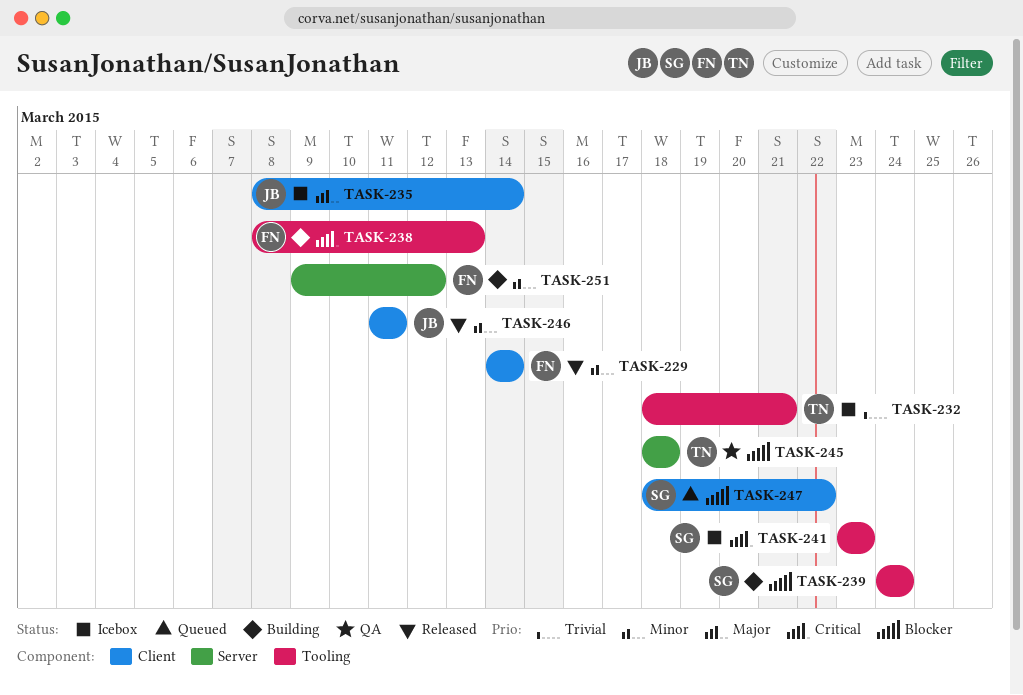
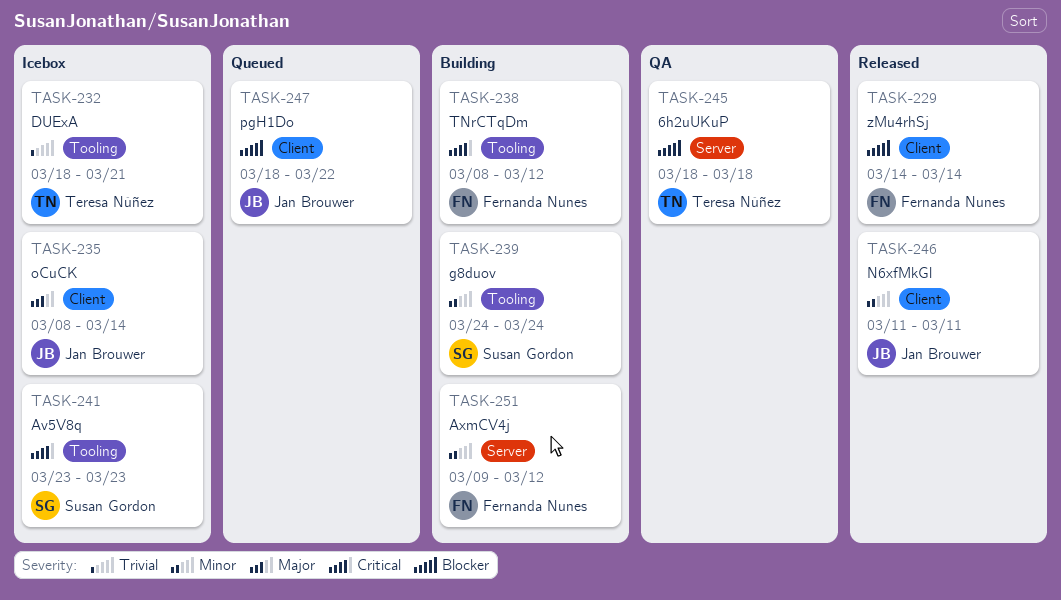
TASK-229, priority: Minor -> Blocker
TASK-238, due: Mar 13 -> Mar 12
TASK-239, priority: Blocker -> Minor
TASK-247, owner: Susan Gordon -> Jan Brouwer

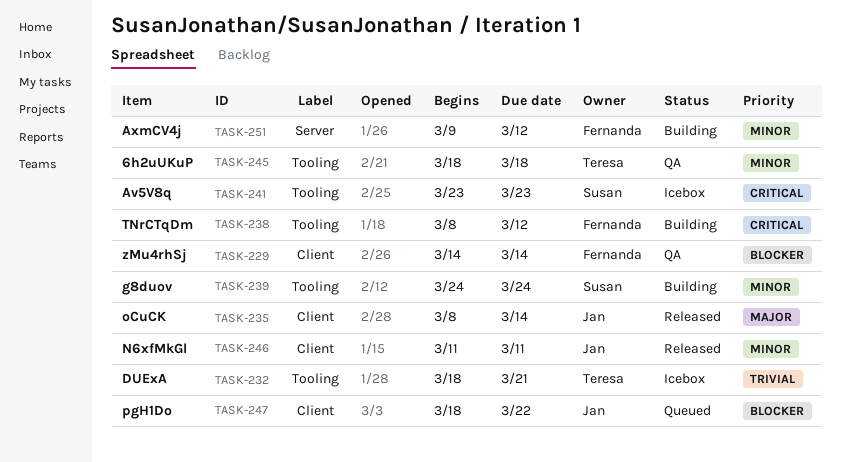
TASK-229, status: Released -> QA
TASK-235, status: Icebox -> Released
TASK-245, priority: Blocker -> Minor
TASK-245, label: Server -> Tooling

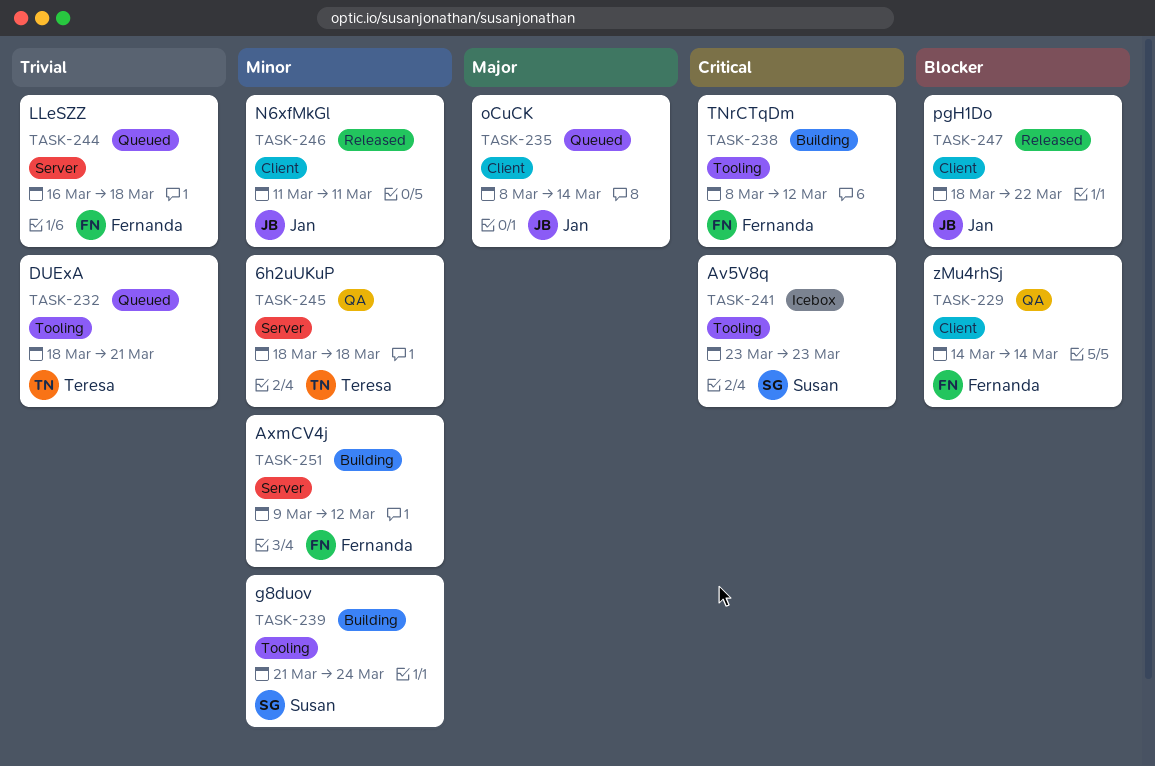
TASK-232, status: Icebox -> Queued
TASK-235, status: Released -> Queued
TASK-239, start: Mar 24 -> Mar 21
TASK-244: none -> present
TASK-245, label: Tooling -> Server
TASK-247, status: Queued -> Released

